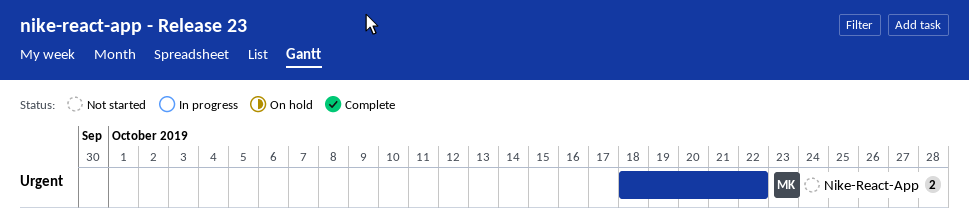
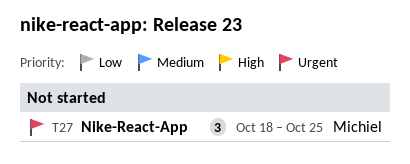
Nike-React-App, estimate: 2 -> 3
Nike-React-App, due: Oct 22 -> Oct 25

